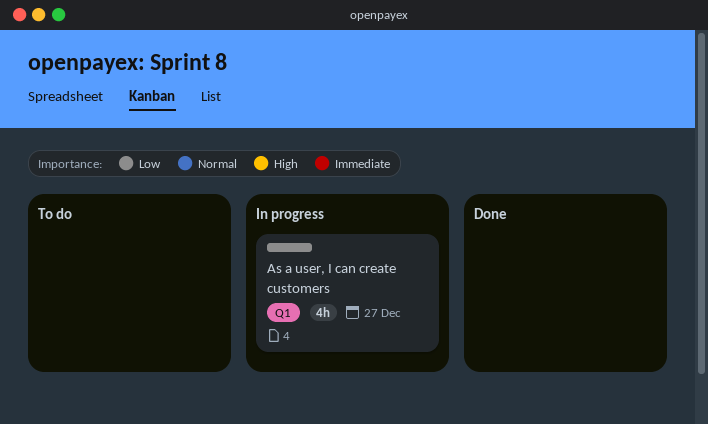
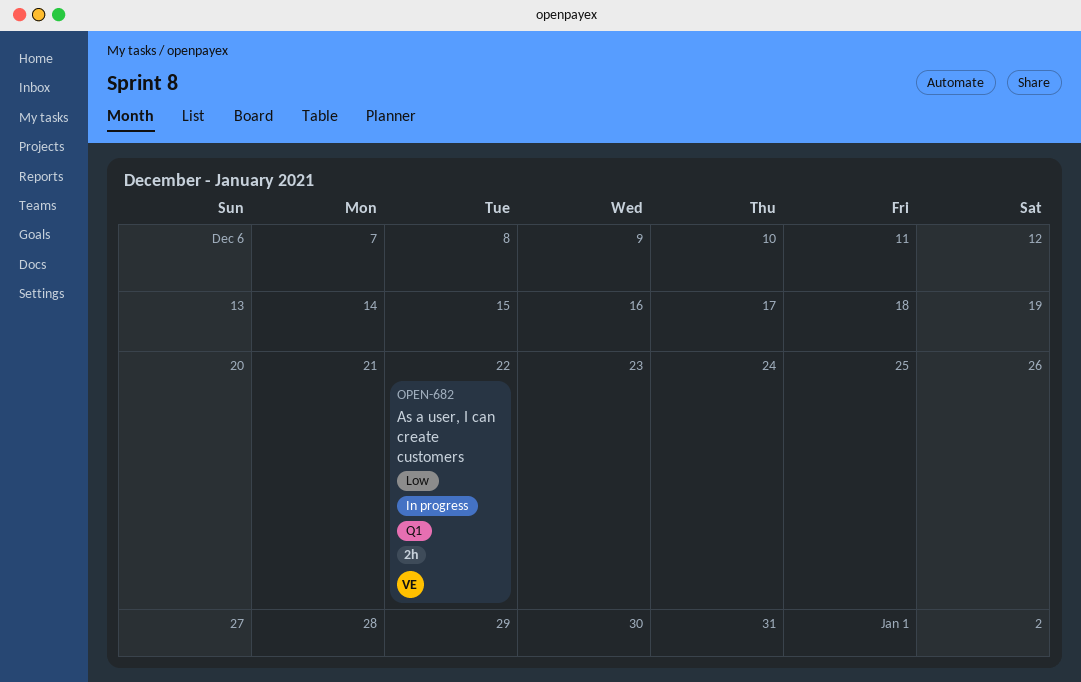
As a user, I can create customers, estimate: 4h -> 2h
As a user, I can create customers, due: Dec 27 -> Dec 22

